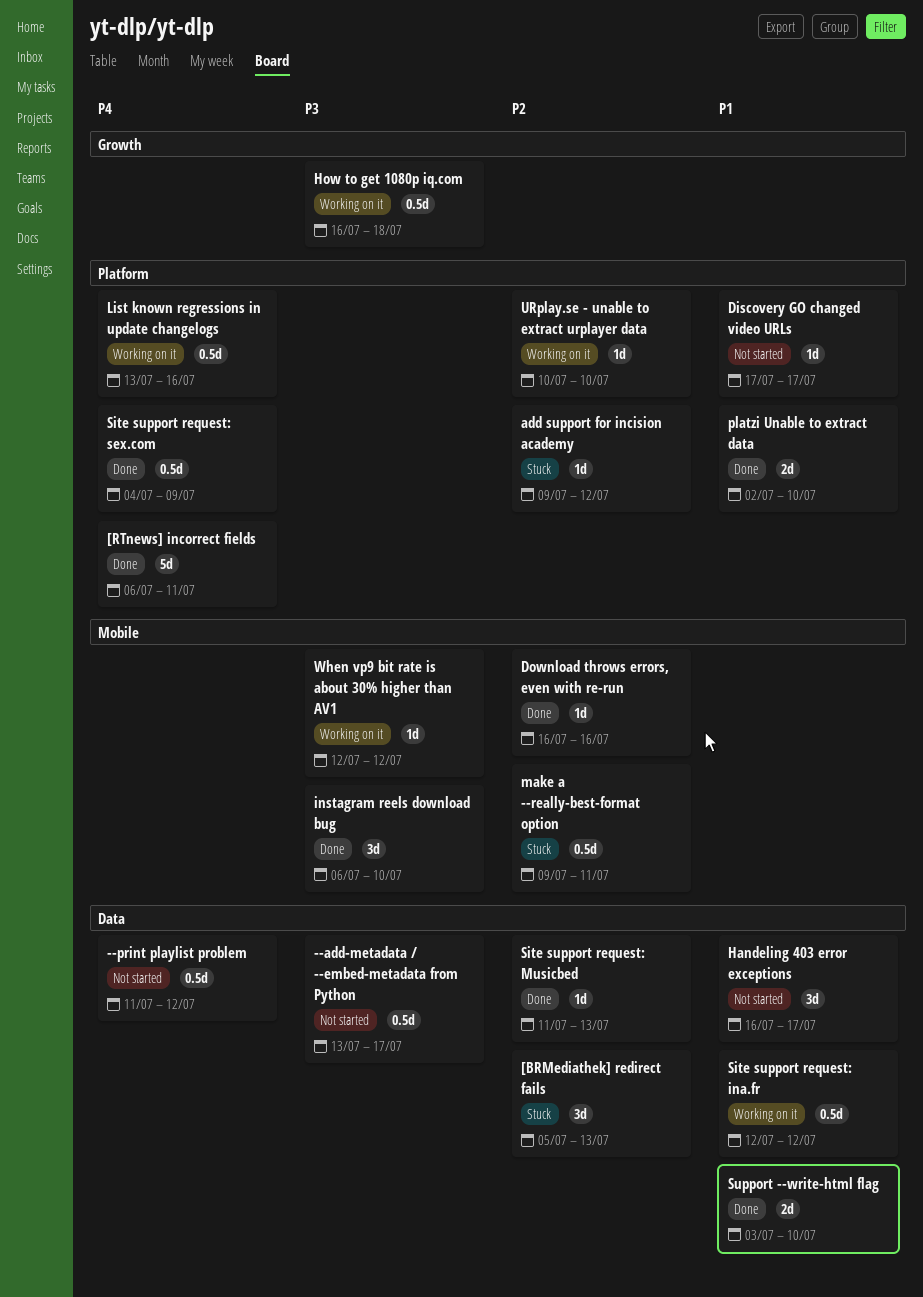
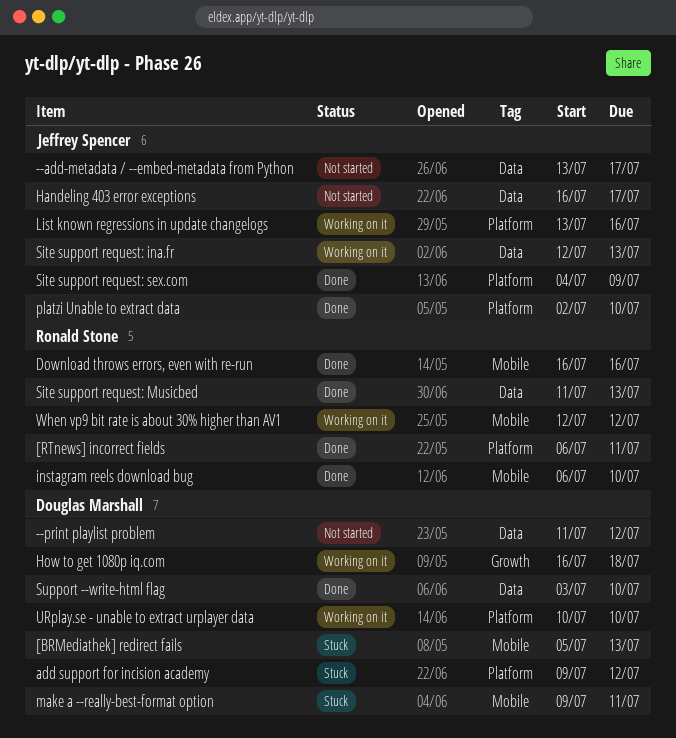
[BRMediathek] redirect fails, label: Data -> Mobile
Discovery GO changed video URLs: present -> none
Site support request: ina.fr, due: Jul 12 -> Jul 13

